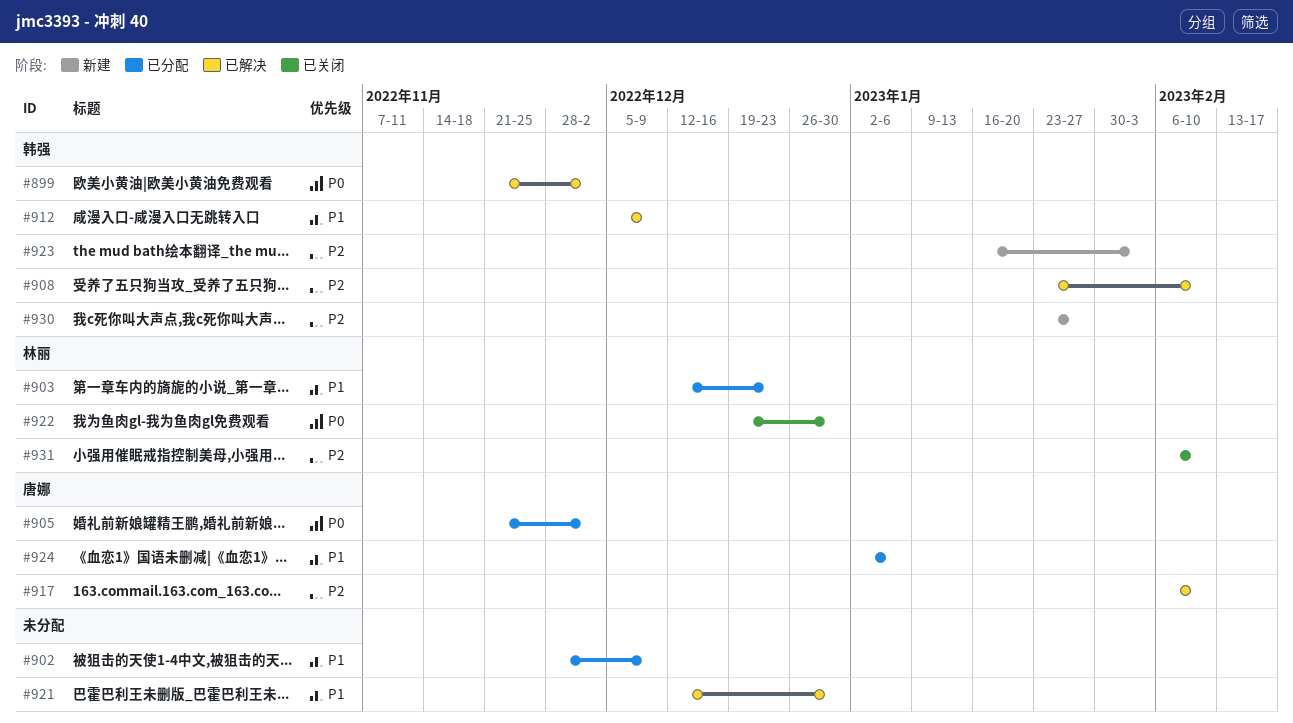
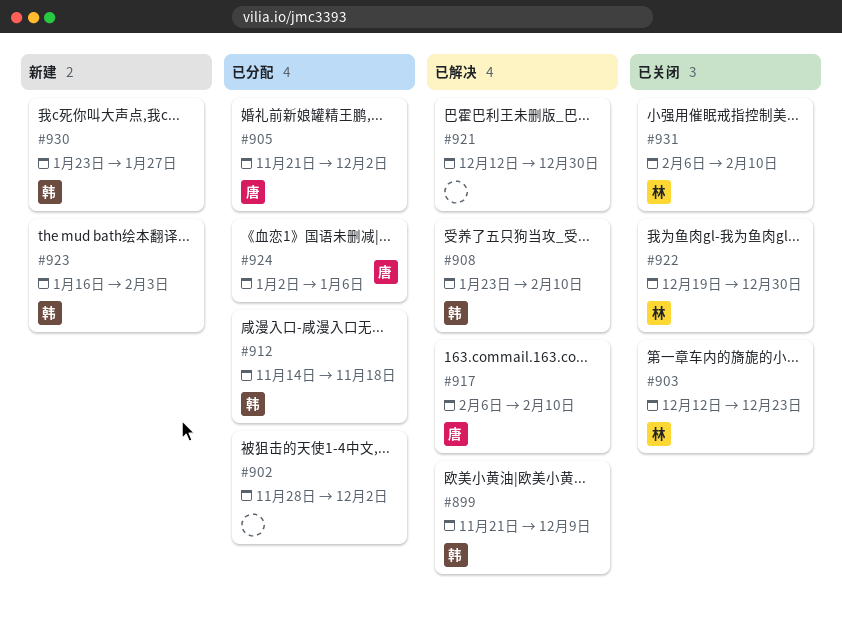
#899, due: Dec 2 -> Dec 9
#902, due: Dec 9 -> Dec 2
#903, status: 已分配 -> 已关闭
#912, status: 已解决 -> 已分配
#912, start: Dec 5 -> Nov 14
#912, due: Dec 9 -> Nov 18

